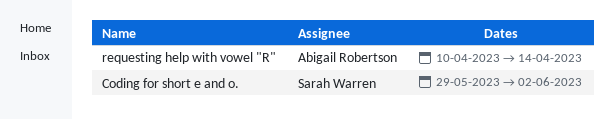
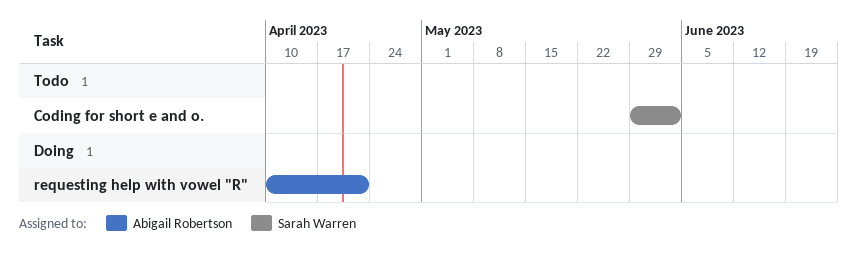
requesting help with vowel "R", due: Apr 14 -> Apr 21

